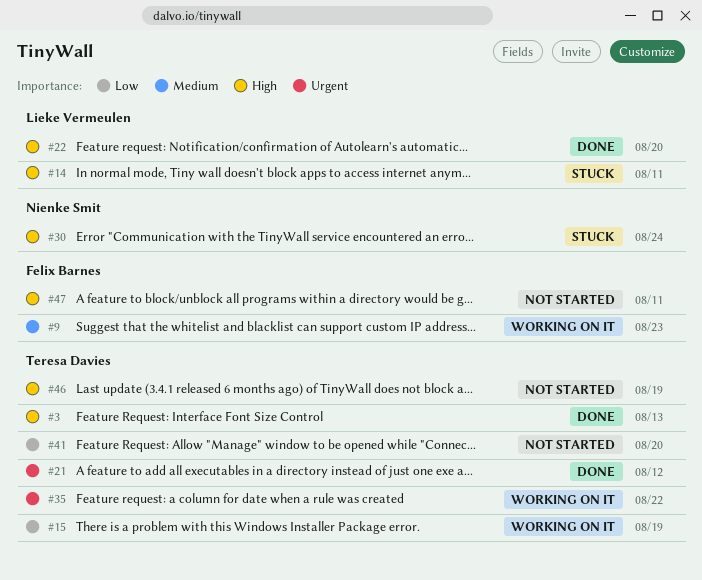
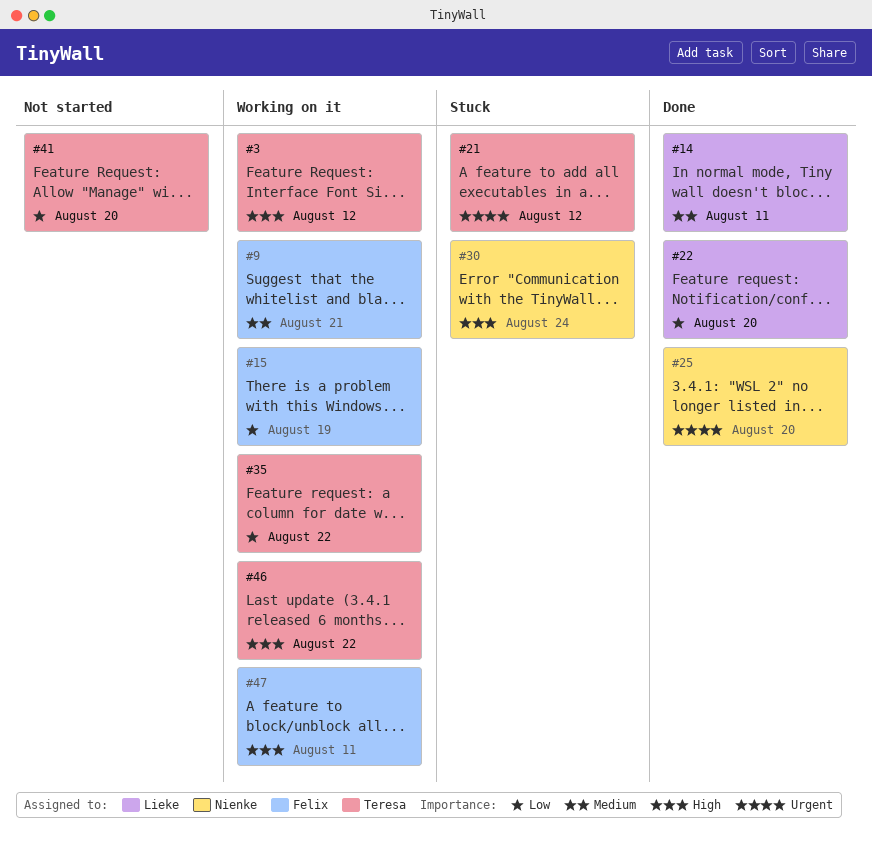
#3, status: Done -> Working on it
#3, due: Aug 13 -> Aug 12
#9, due: Aug 23 -> Aug 21
#14, status: Stuck -> Done
#14, priority: High -> Medium
#15, owner: Teresa Davies -> Felix Barnes
#21, status: Done -> Stuck
#22, priority: High -> Low
#25: none -> present
#35, priority: Urgent -> Low
#46, status: Not started -> Working on it
#46, due: Aug 19 -> Aug 22
#47, status: Not started -> Working on it

